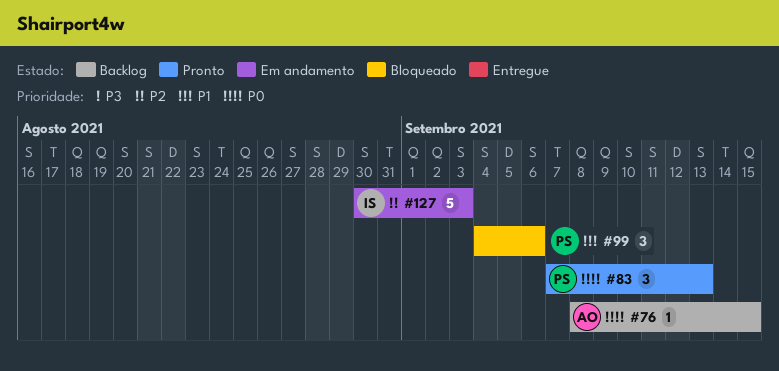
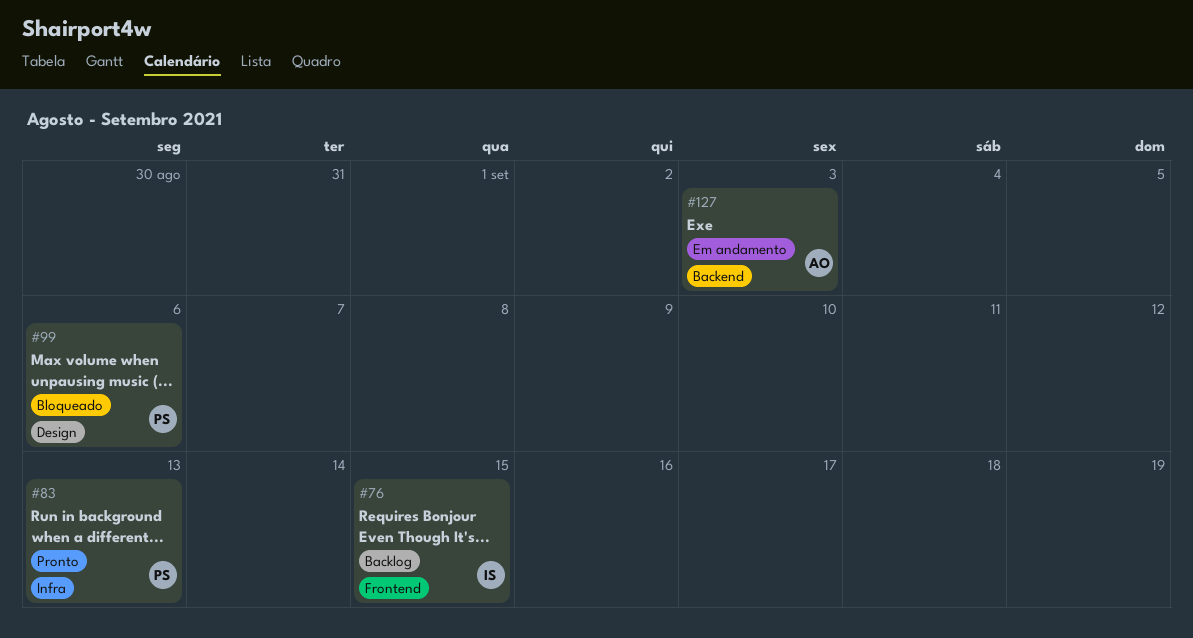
#76, owner: AO -> IS
#127, owner: IS -> AO

